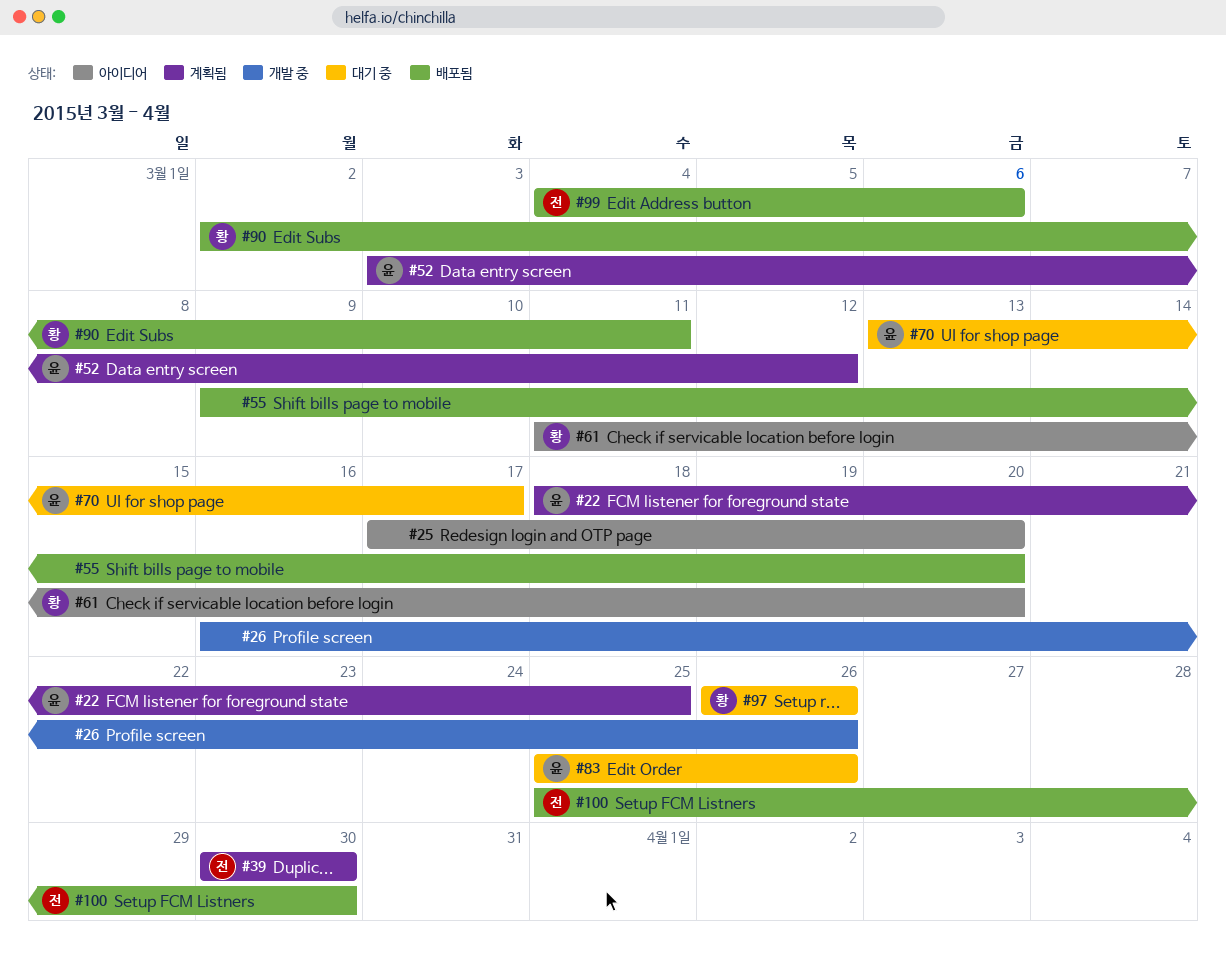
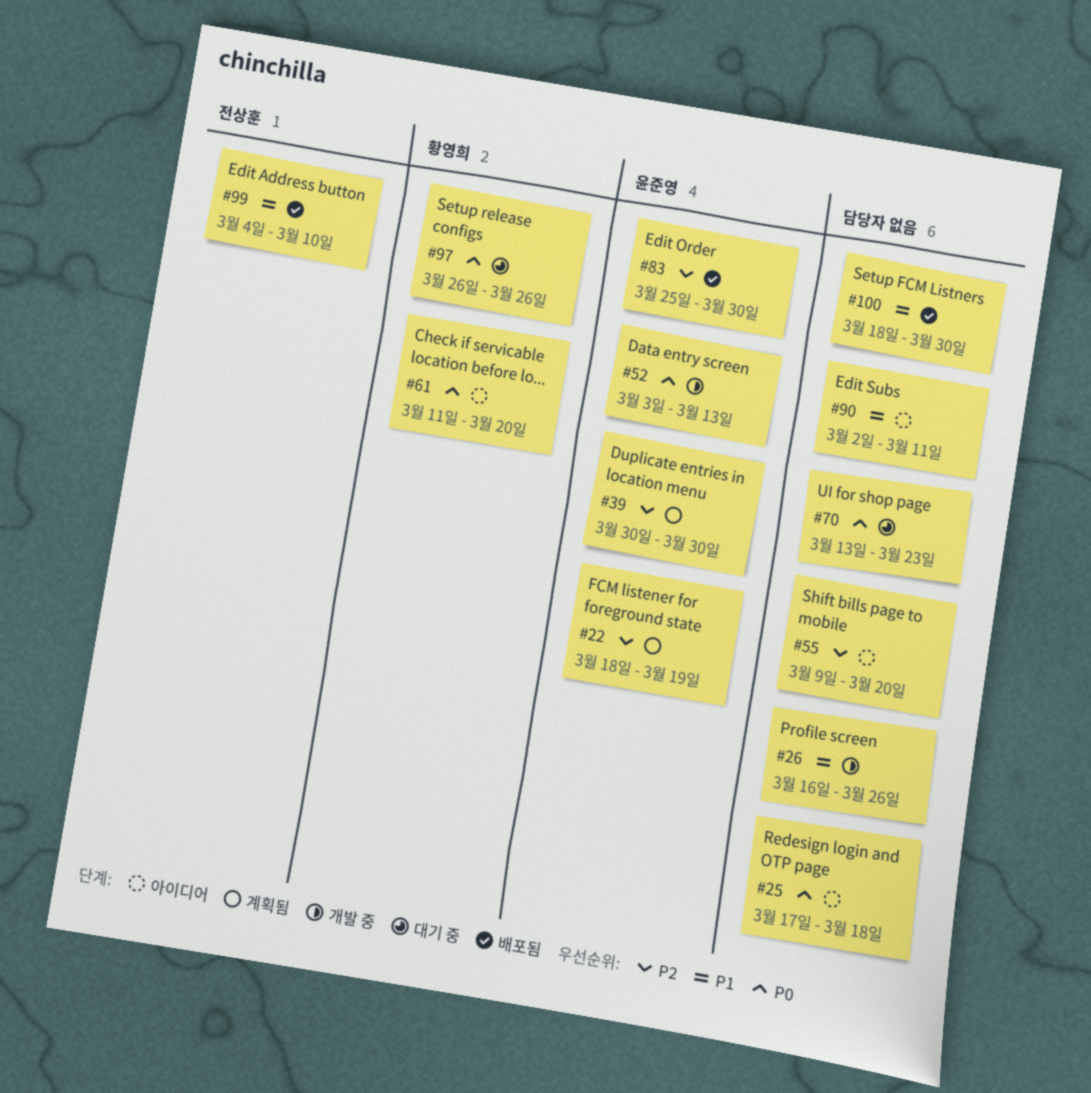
#22, due: Mar 25 -> Mar 19
#25, due: Mar 20 -> Mar 18
#39, owner: 전상훈 -> 윤준영
#52, status: 계획됨 -> 개발 중
#52, due: Mar 12 -> Mar 13
#55, status: 배포됨 -> 아이디어
#70, owner: 윤준영 -> none
#70, due: Mar 17 -> Mar 23
#83, status: 대기 중 -> 배포됨
#83, due: Mar 26 -> Mar 30
#90, status: 배포됨 -> 아이디어
#90, owner: 황영희 -> none
#99, due: Mar 6 -> Mar 10
#100, owner: 전상훈 -> none
#100, start: Mar 25 -> Mar 18

